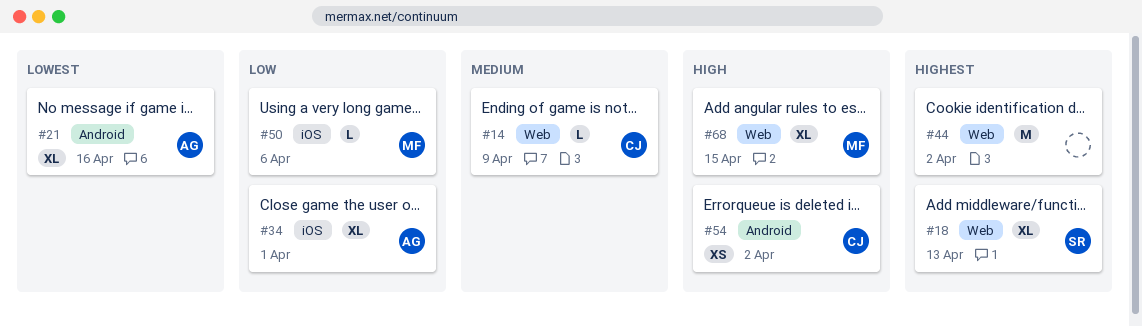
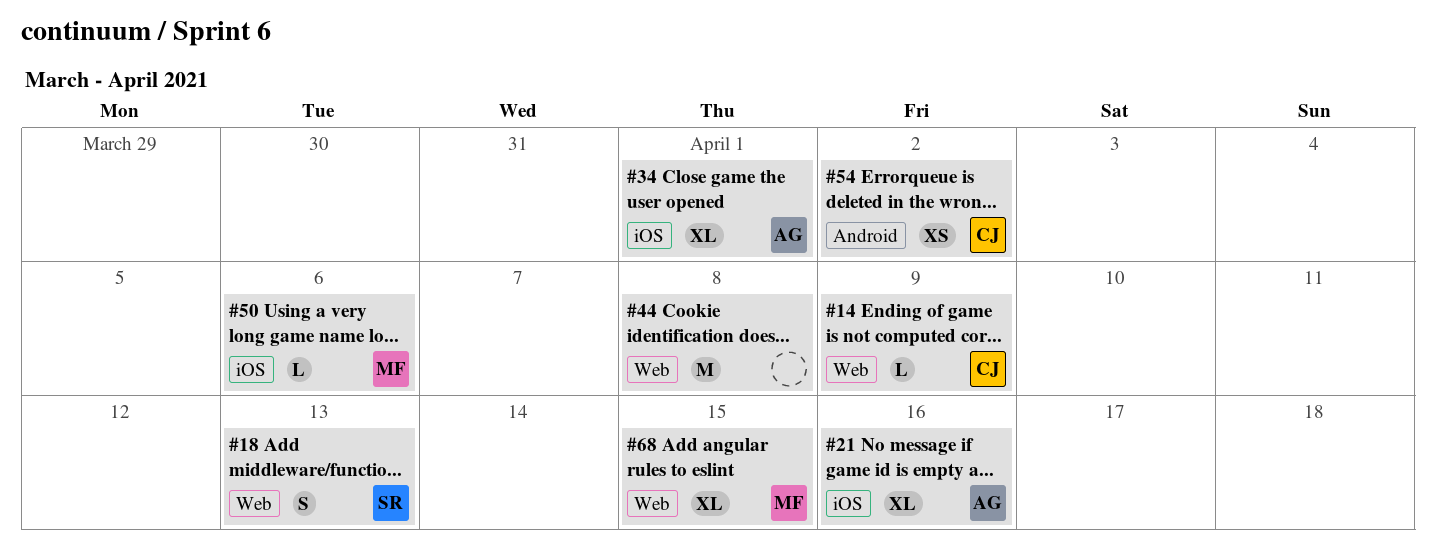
#18, estimate: XL -> S
#21, label: Android -> iOS
#44, due: Apr 2 -> Apr 8

